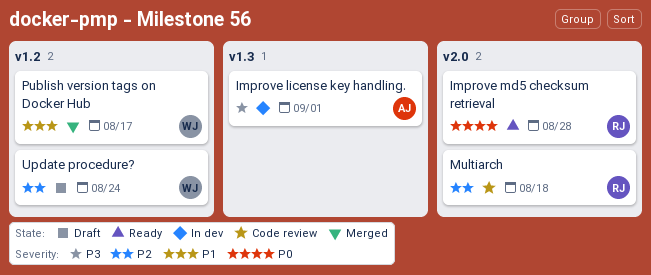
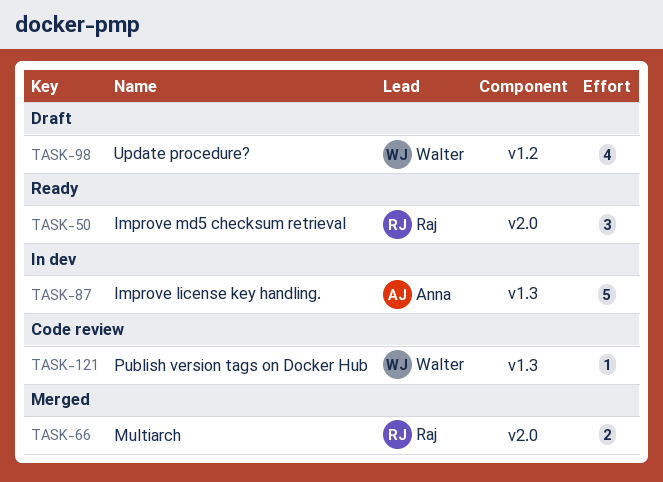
Multiarch, status: Code review -> Merged
Publish version tags on Docker Hub, status: Merged -> Code review
Publish version tags on Docker Hub, label: v1.2 -> v1.3

